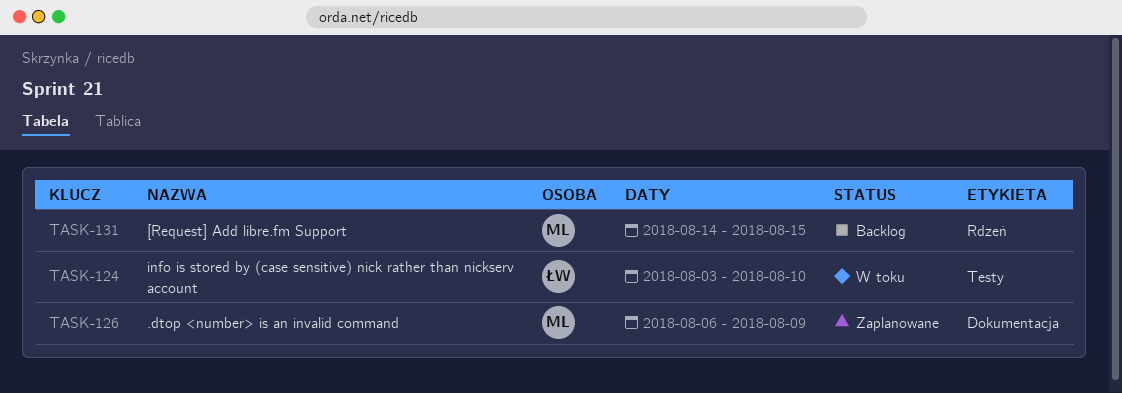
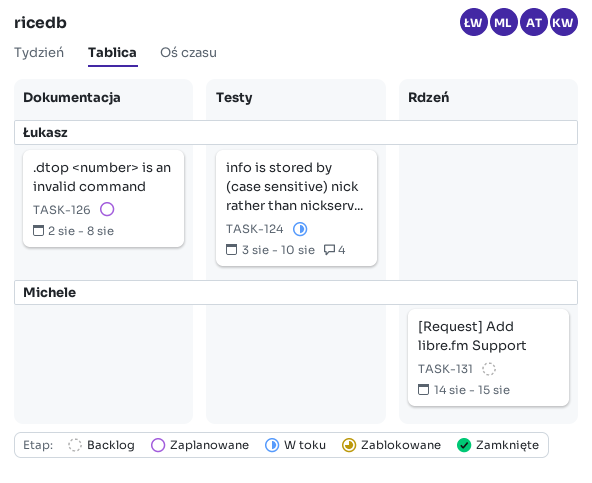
TASK-126, owner: Michele -> Łukasz
TASK-126, start: Aug 6 -> Aug 2
TASK-126, due: Aug 9 -> Aug 8

